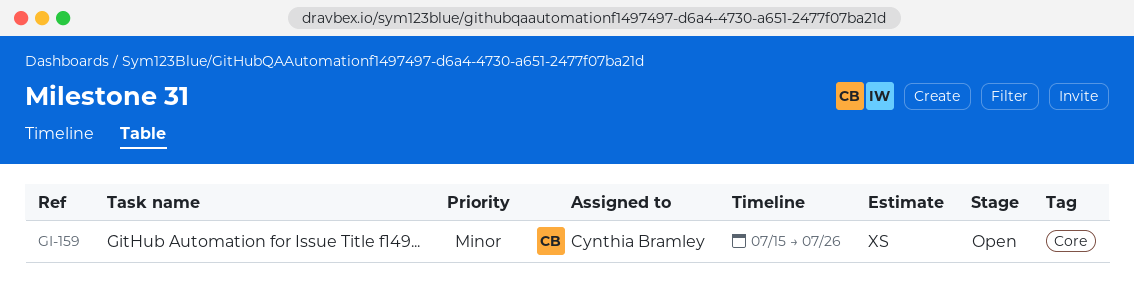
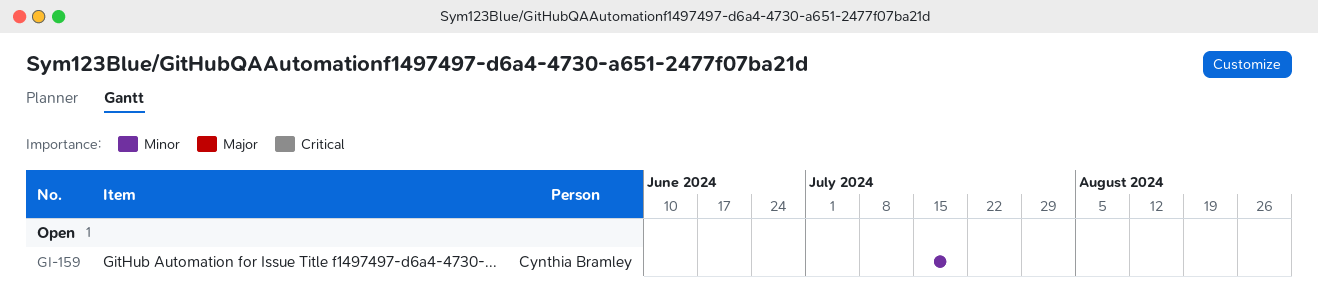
GI-159, due: Jul 26 -> Jul 19

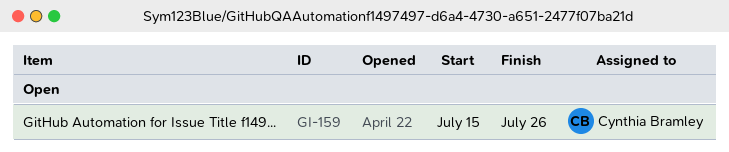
GI-159, due: Jul 19 -> Jul 26

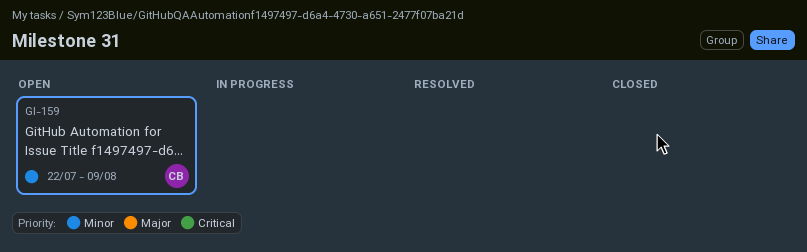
GI-159, start: Jul 15 -> Jul 22
GI-159, due: Jul 26 -> Aug 9

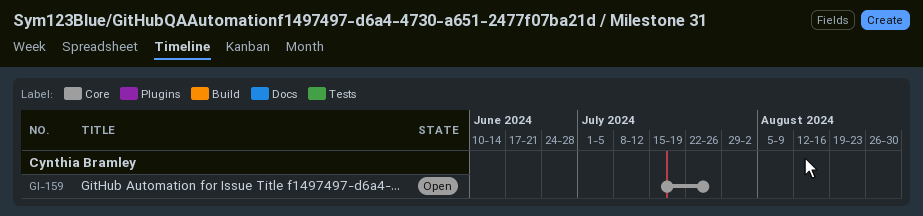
GI-159, start: Jul 22 -> Jul 15
GI-159, due: Aug 9 -> Jul 26

